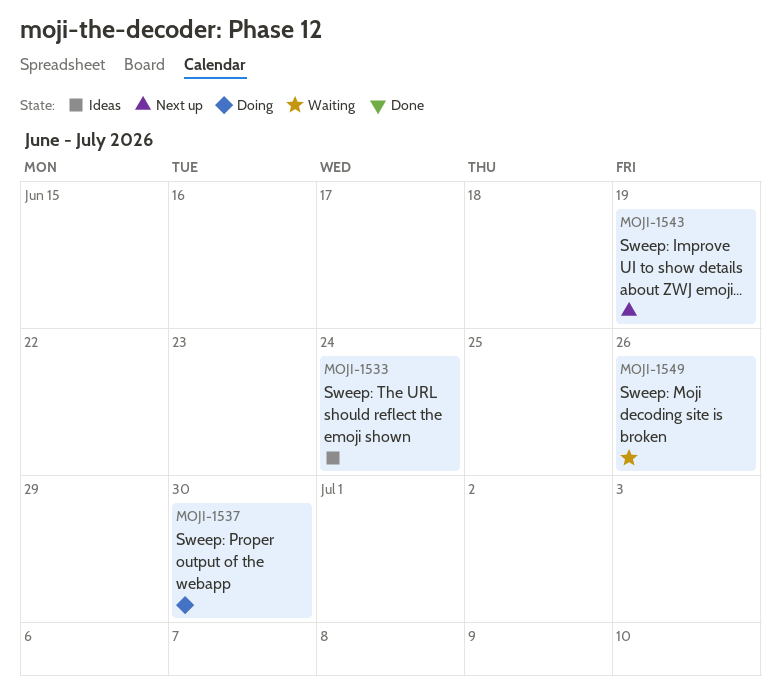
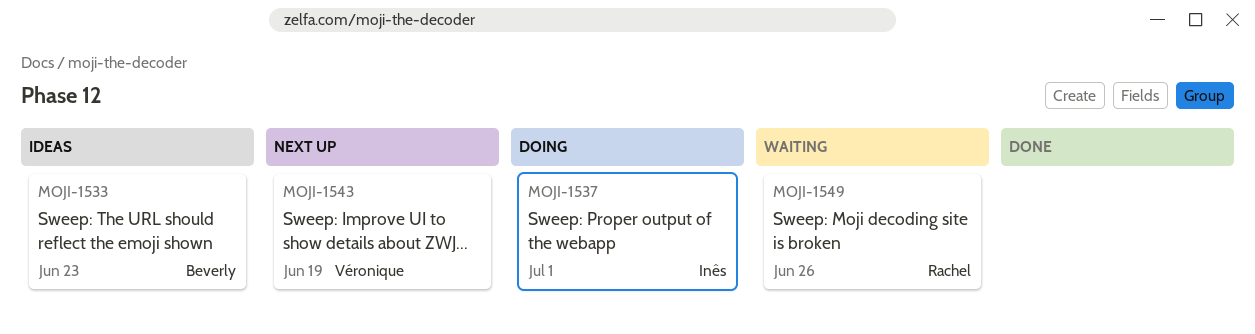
MOJI-1533, due: Jun 24 -> Jun 23
MOJI-1537, due: Jun 30 -> Jul 1

